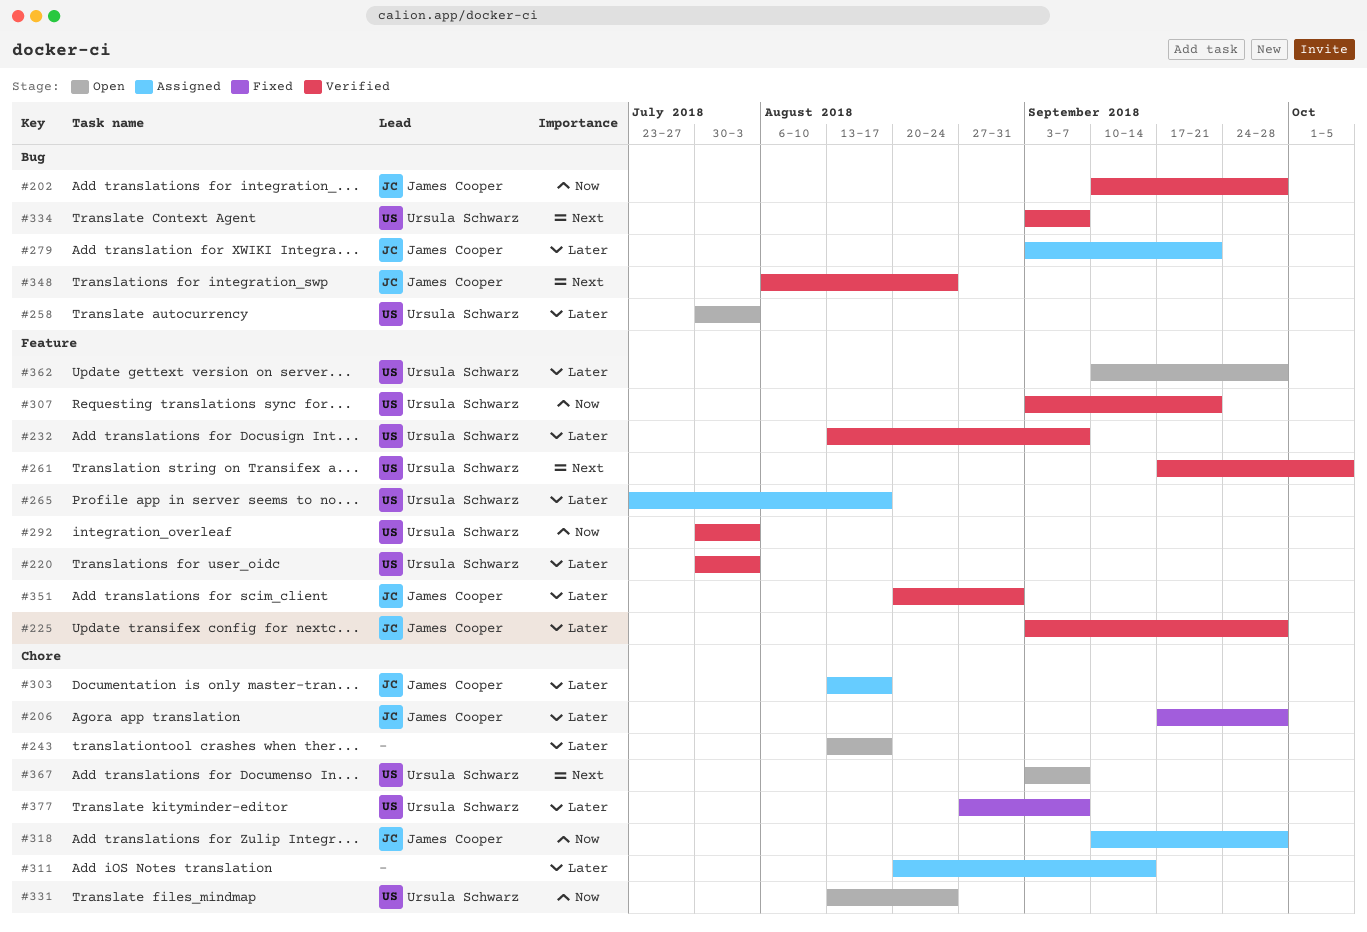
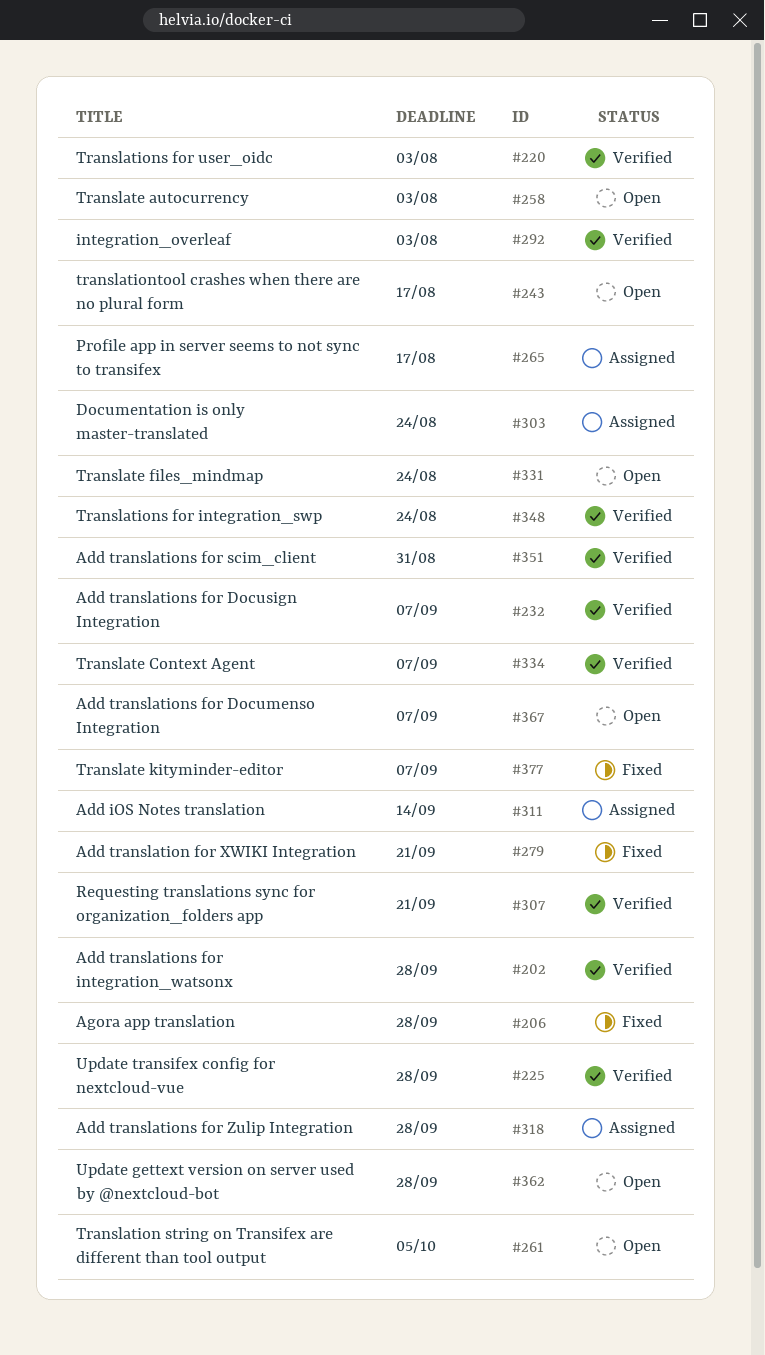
#261, status: Verified -> Open
#279, status: Assigned -> Fixed
#303, due: Aug 17 -> Aug 24

